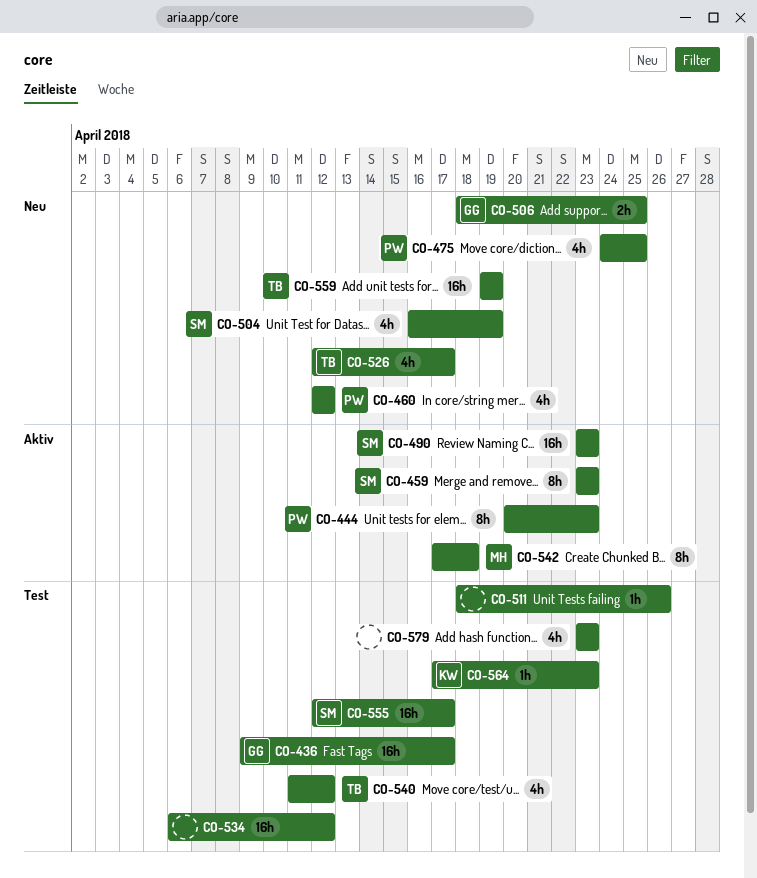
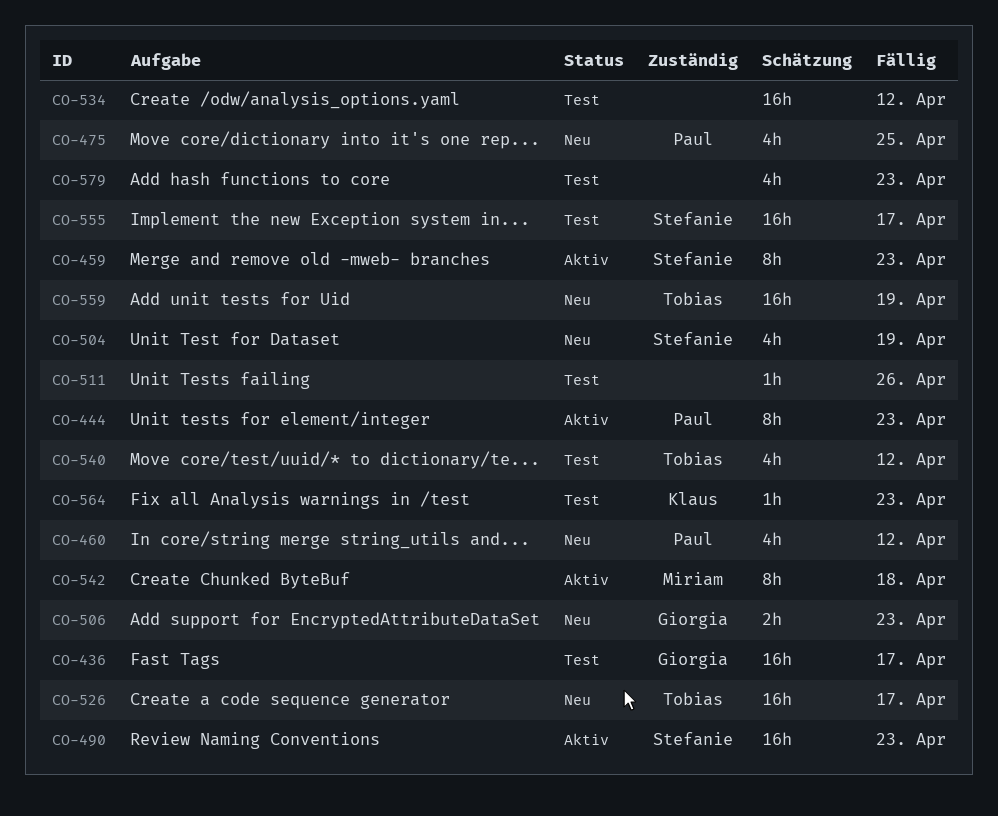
CO-506, due: Apr 25 -> Apr 23
CO-526, estimate: 4h -> 16h

